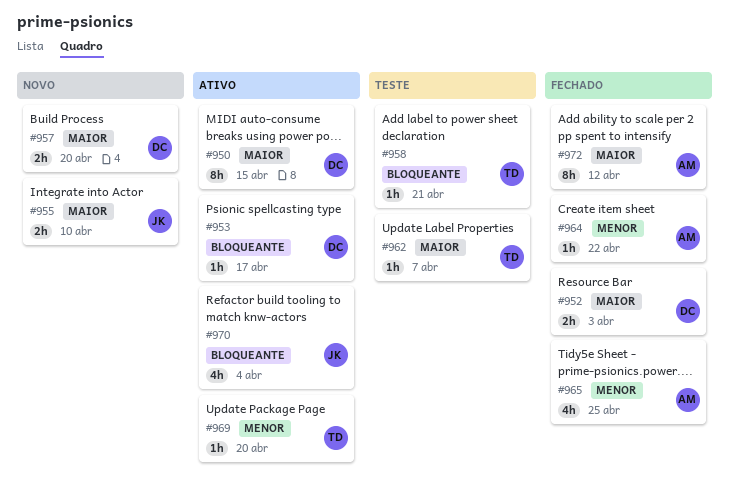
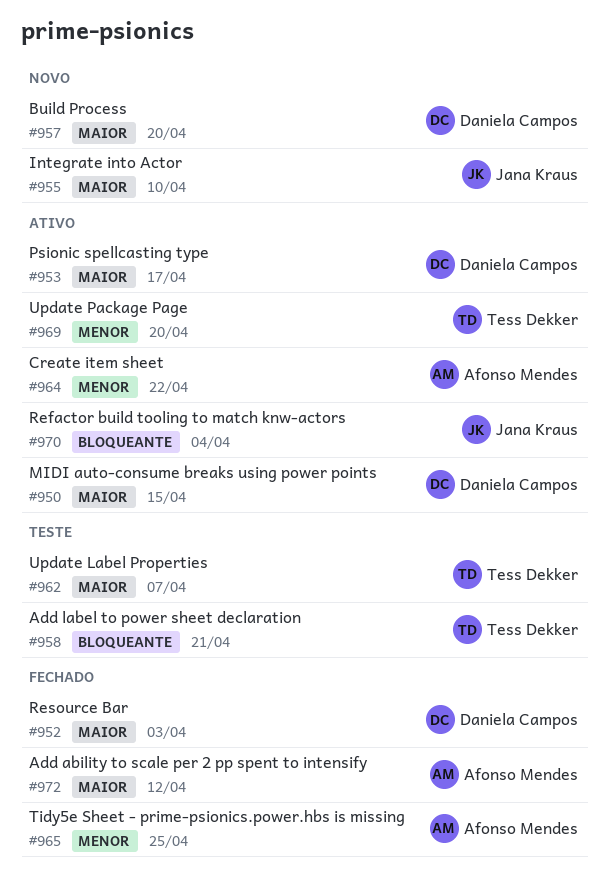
#953, priority: Bloqueante -> Maior
#964, status: Fechado -> Ativo

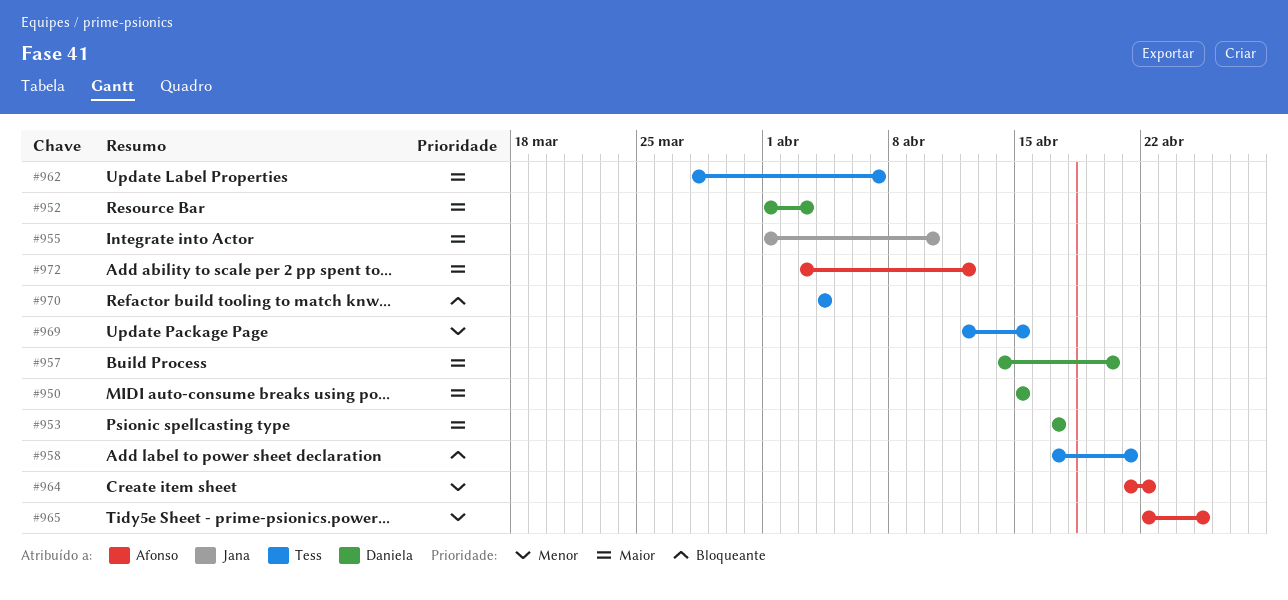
#969, due: Apr 20 -> Apr 15
#970, owner: Jana Kraus -> Tess Dekker

